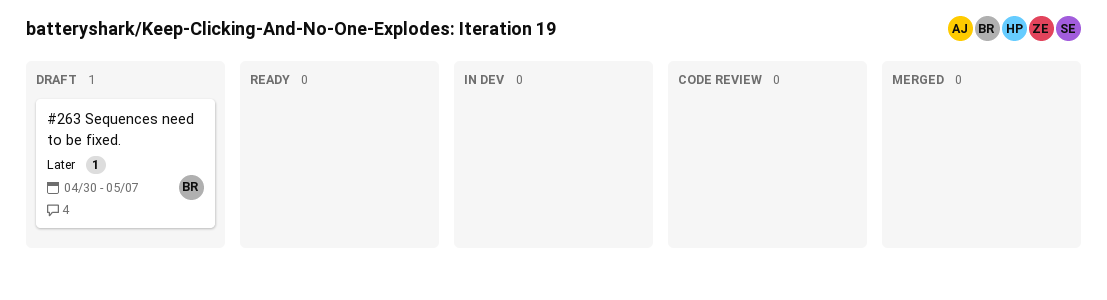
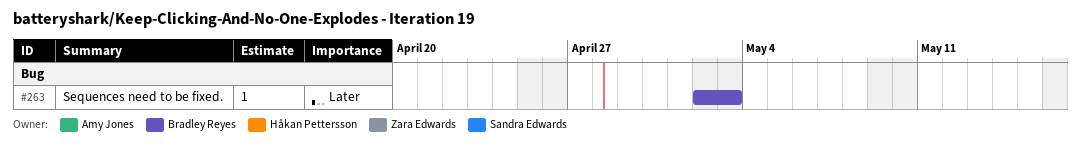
#263, start: Apr 30 -> May 2
#263, due: May 7 -> May 3

